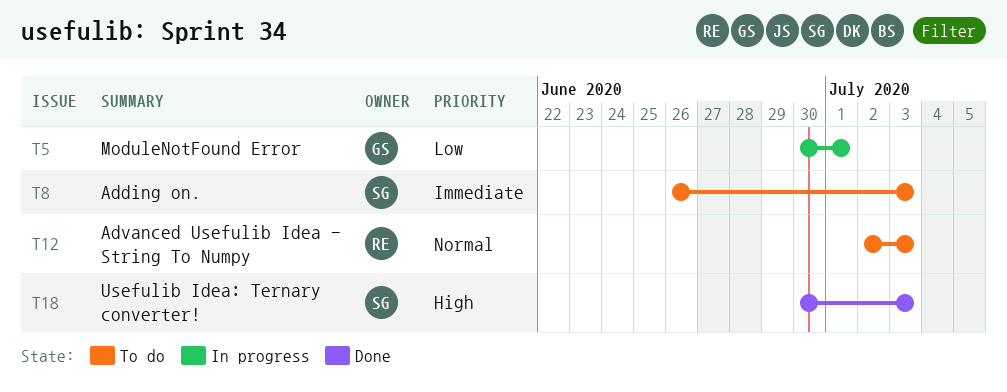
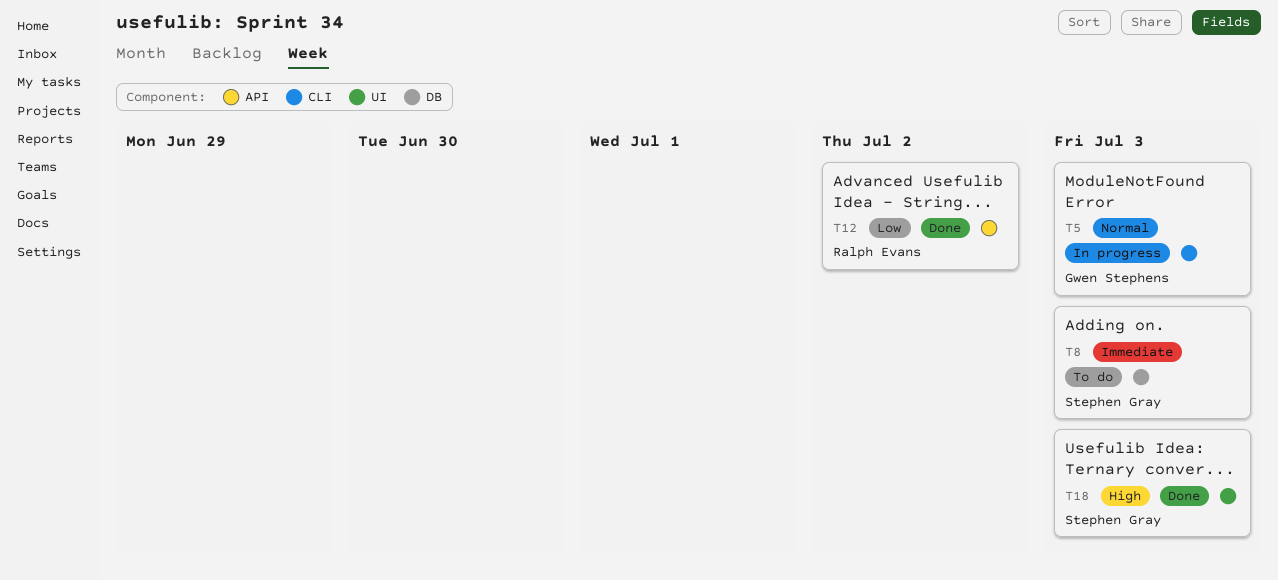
T5, priority: Low -> Normal
T5, due: Jul 1 -> Jul 3
T12, status: To do -> Done
T12, priority: Normal -> Low
T12, due: Jul 3 -> Jul 2

